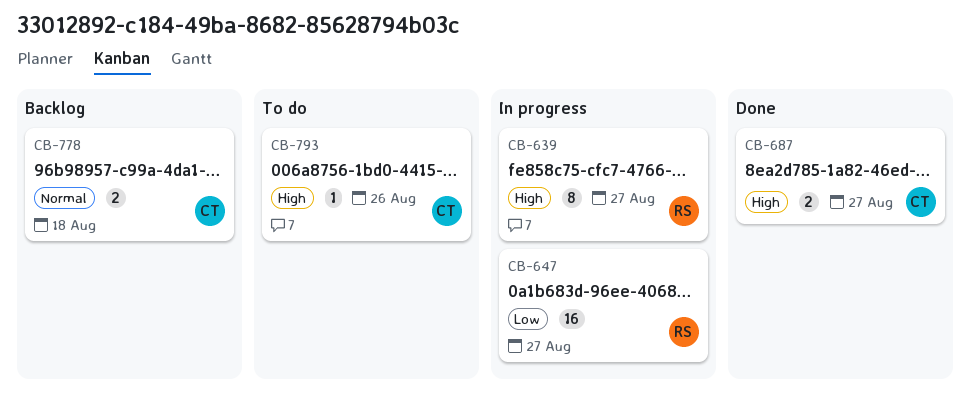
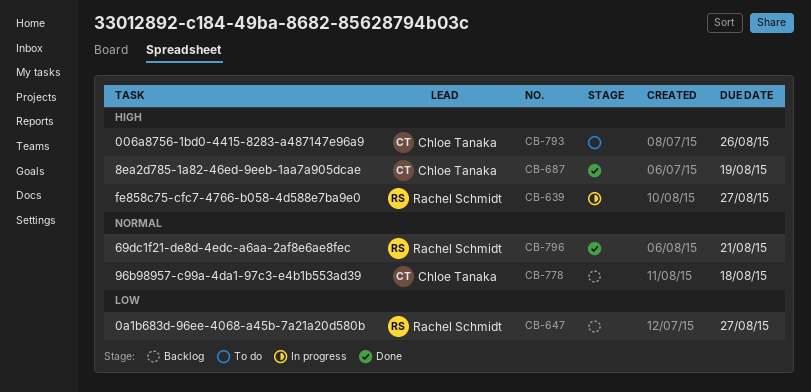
CB-647, status: In progress -> Backlog
CB-687, due: Aug 27 -> Aug 19
CB-796: none -> present

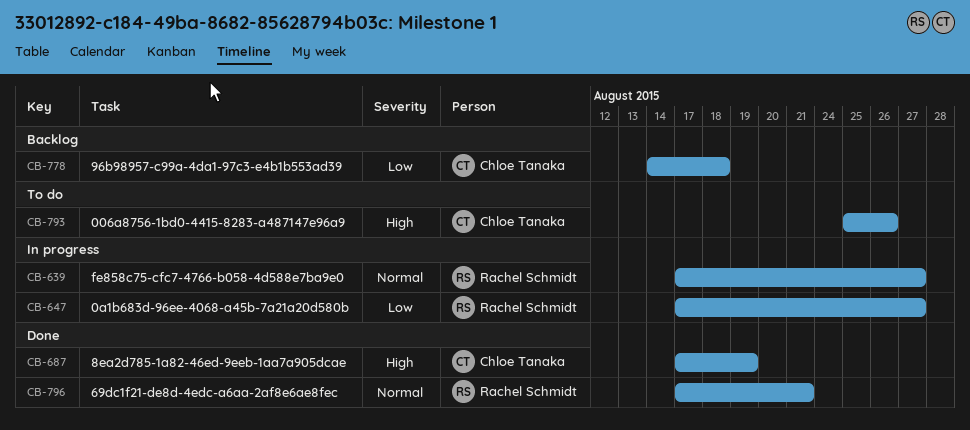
CB-639, priority: High -> Normal
CB-647, status: Backlog -> In progress
CB-778, priority: Normal -> Low

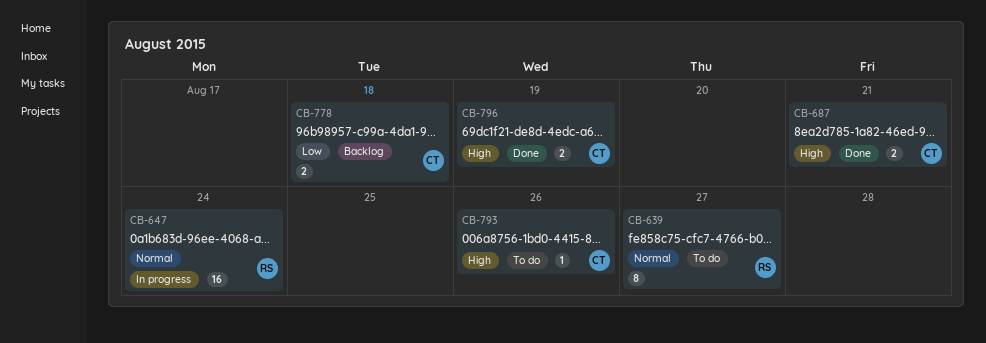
CB-639, status: In progress -> To do
CB-647, priority: Low -> Normal
CB-647, due: Aug 27 -> Aug 24
CB-687, due: Aug 19 -> Aug 21
CB-796, owner: Rachel Schmidt -> Chloe Tanaka
CB-796, priority: Normal -> High
CB-796, due: Aug 21 -> Aug 19

